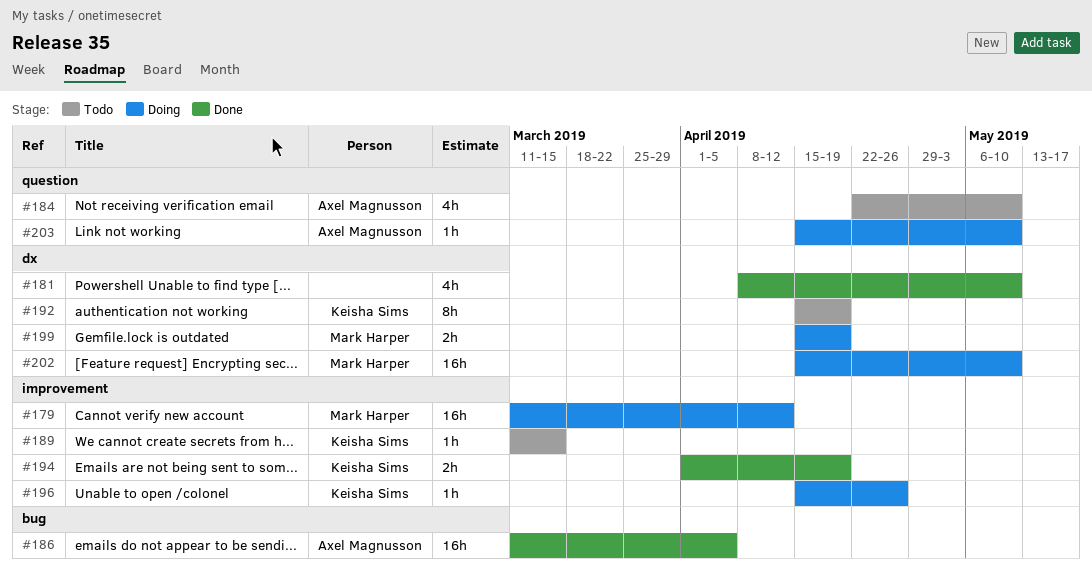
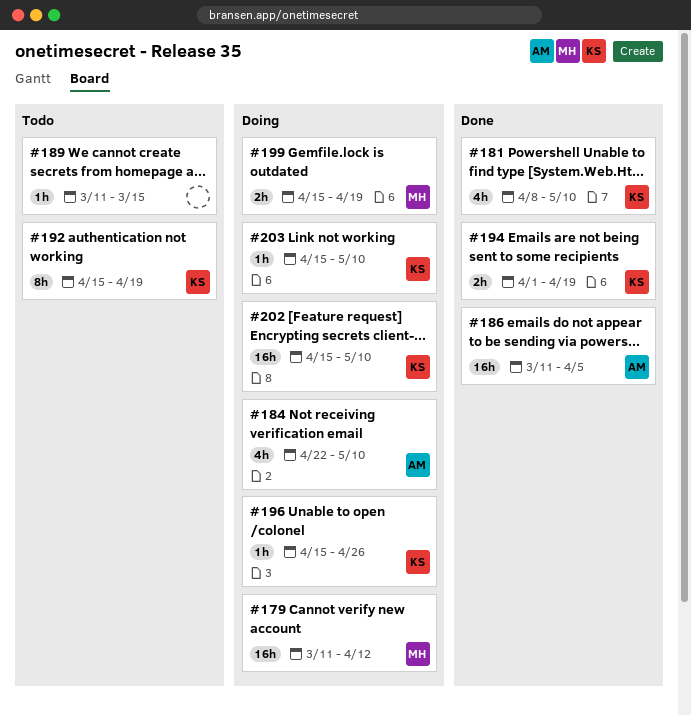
#181, owner: none -> Keisha Sims
#184, status: Todo -> Doing
#189, owner: Keisha Sims -> none
#202, owner: Mark Harper -> Keisha Sims
#203, owner: Axel Magnusson -> Keisha Sims

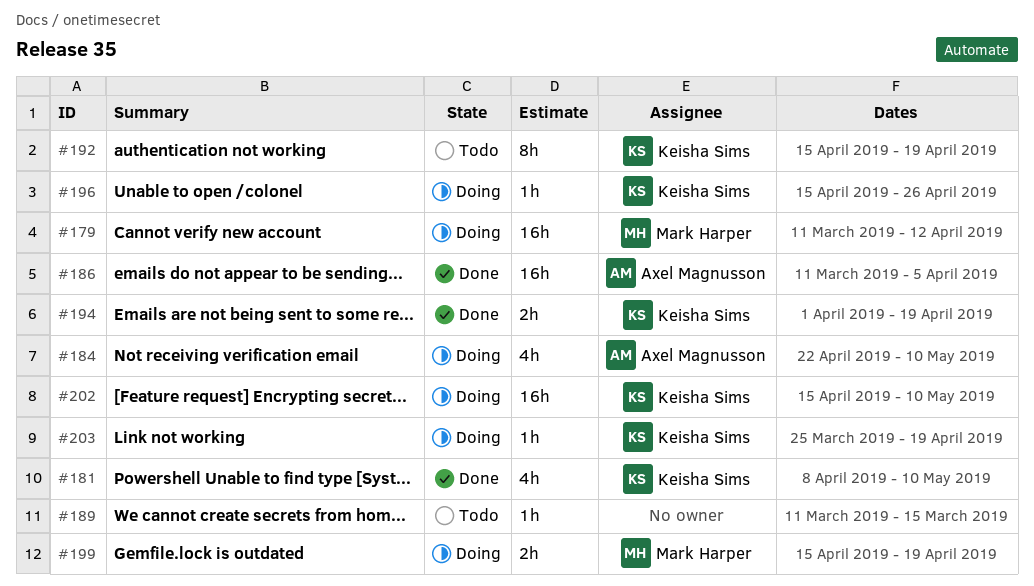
#203, start: Apr 15 -> Mar 25
#203, due: May 10 -> Apr 19

